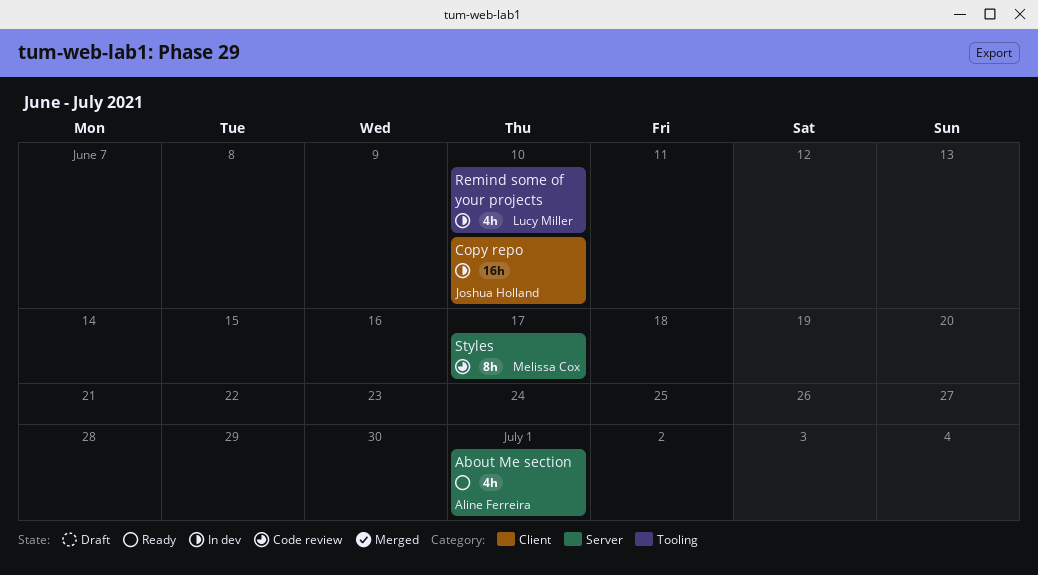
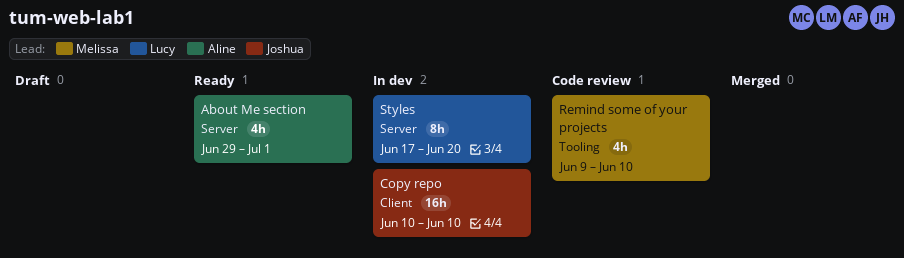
Remind some of your projects, status: In dev -> Code review
Remind some of your projects, owner: Lucy Miller -> Melissa Cox
Styles, status: Code review -> In dev
Styles, owner: Melissa Cox -> Lucy Miller
Styles, due: Jun 17 -> Jun 20

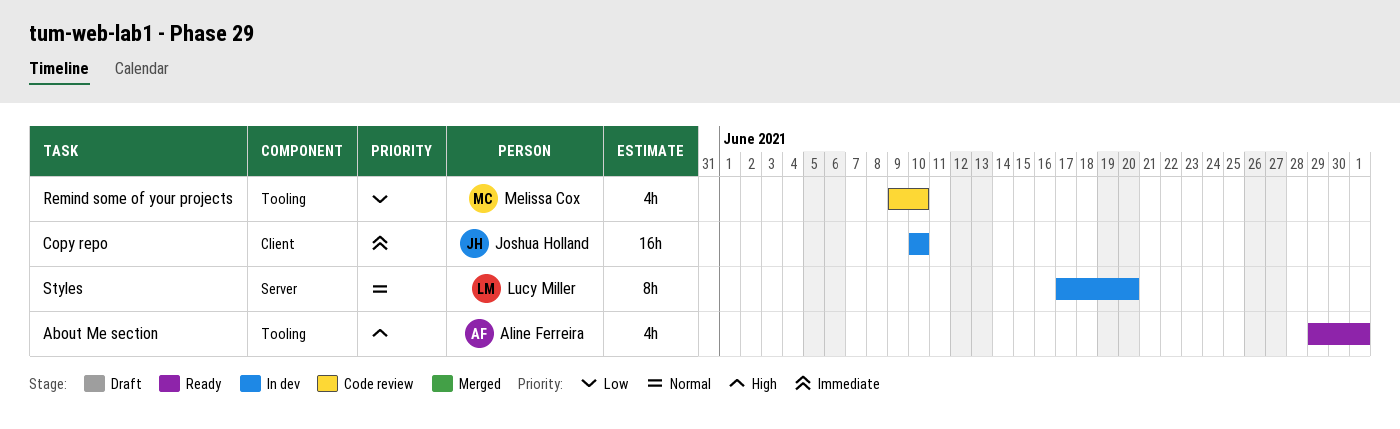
About Me section, label: Server -> Tooling

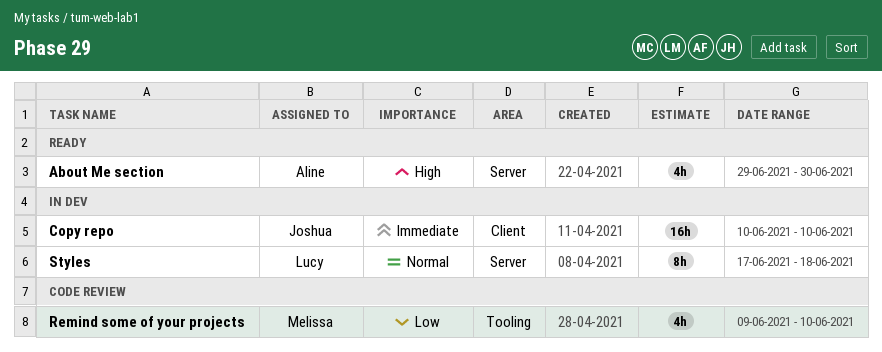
About Me section, label: Tooling -> Server
About Me section, due: Jul 1 -> Jun 30
Styles, due: Jun 20 -> Jun 18

